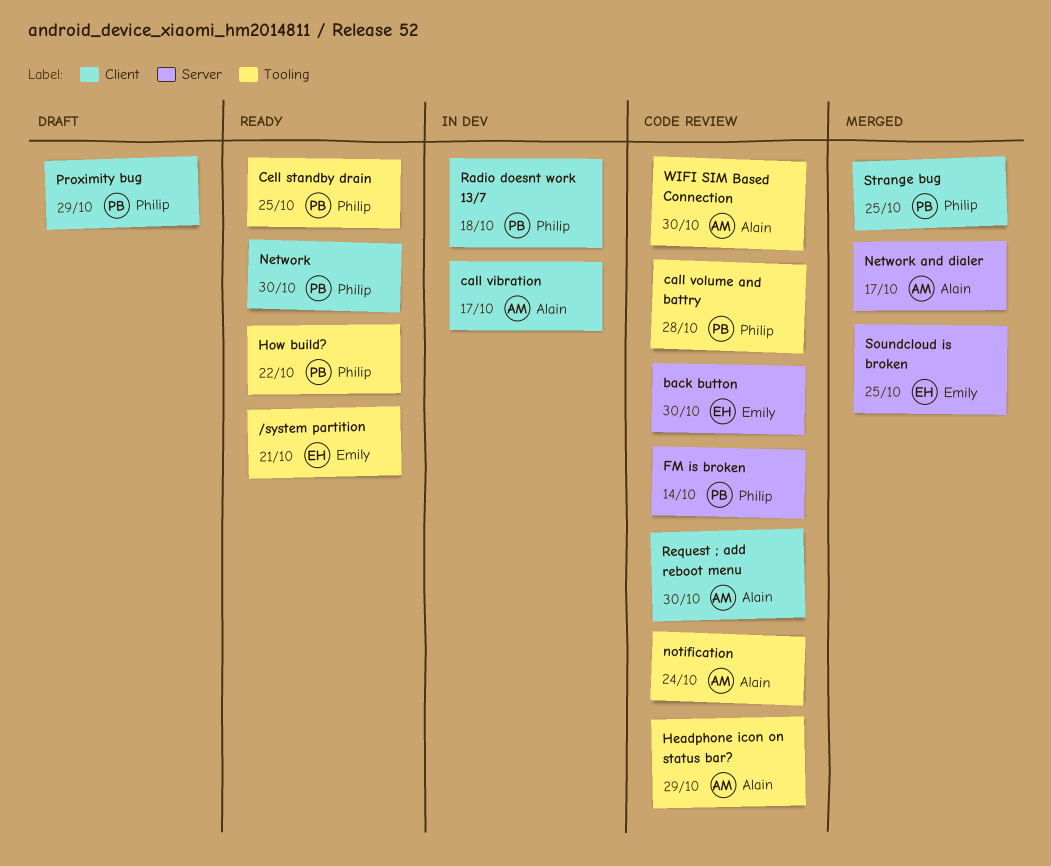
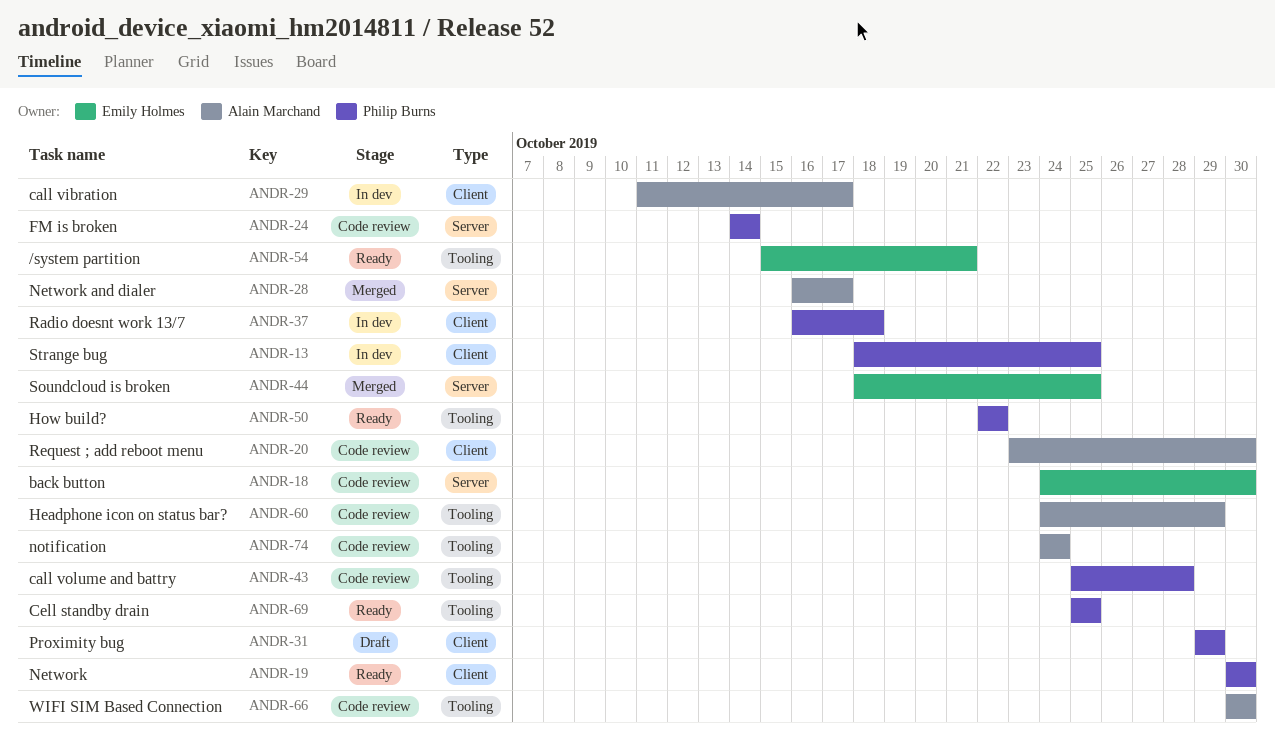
Strange bug, status: Merged -> In dev

